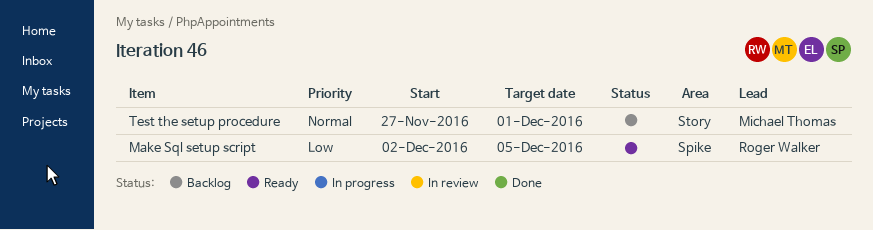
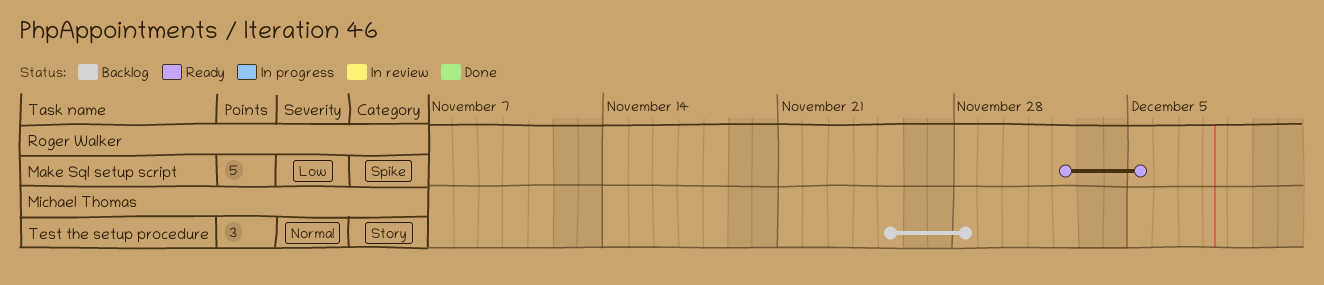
Test the setup procedure, start: Nov 27 -> Nov 25
Test the setup procedure, due: Dec 1 -> Nov 28

